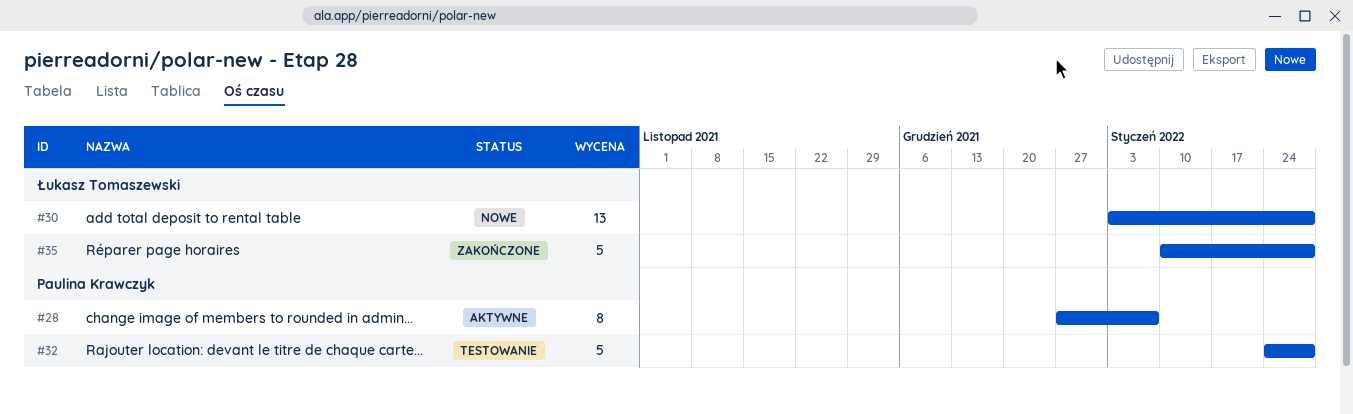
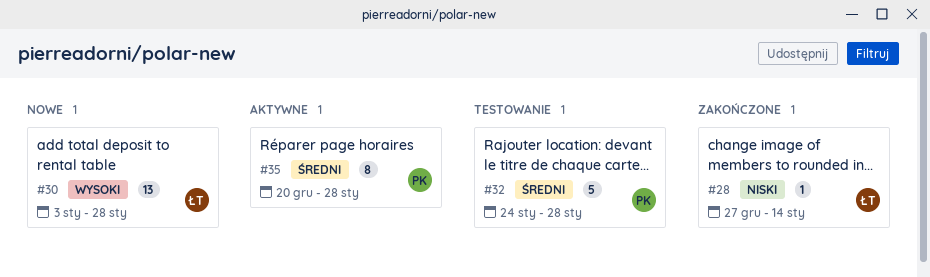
#28, status: Aktywne -> Zakończone
#28, owner: Paulina Krawczyk -> Łukasz Tomaszewski
#28, estimate: 8 -> 1
#28, due: Jan 7 -> Jan 14
#35, status: Zakończone -> Aktywne
#35, owner: Łukasz Tomaszewski -> Paulina Krawczyk
#35, estimate: 5 -> 8
#35, start: Jan 10 -> Dec 20

